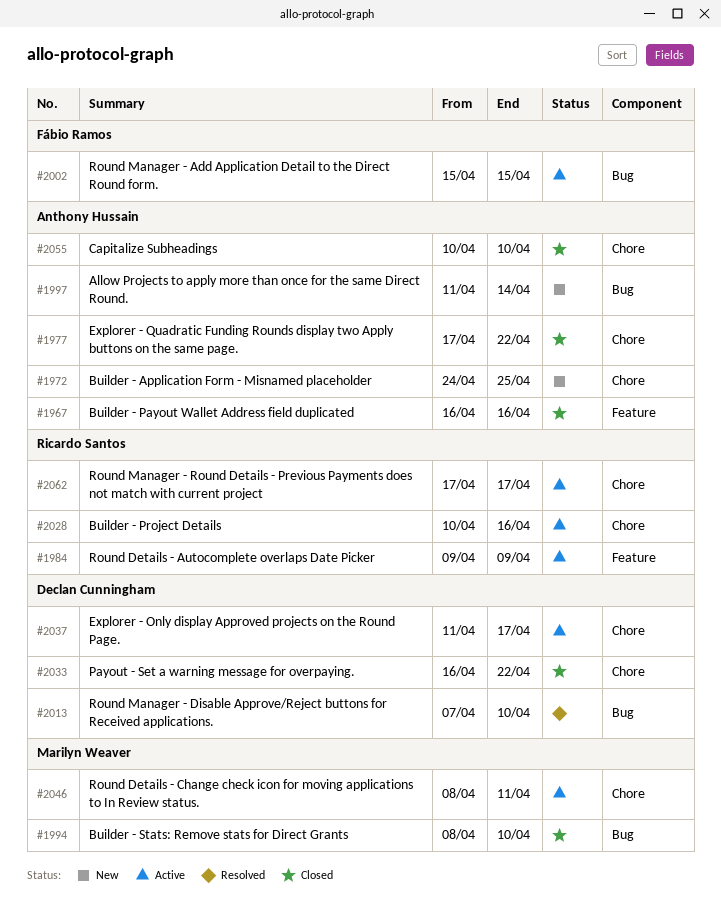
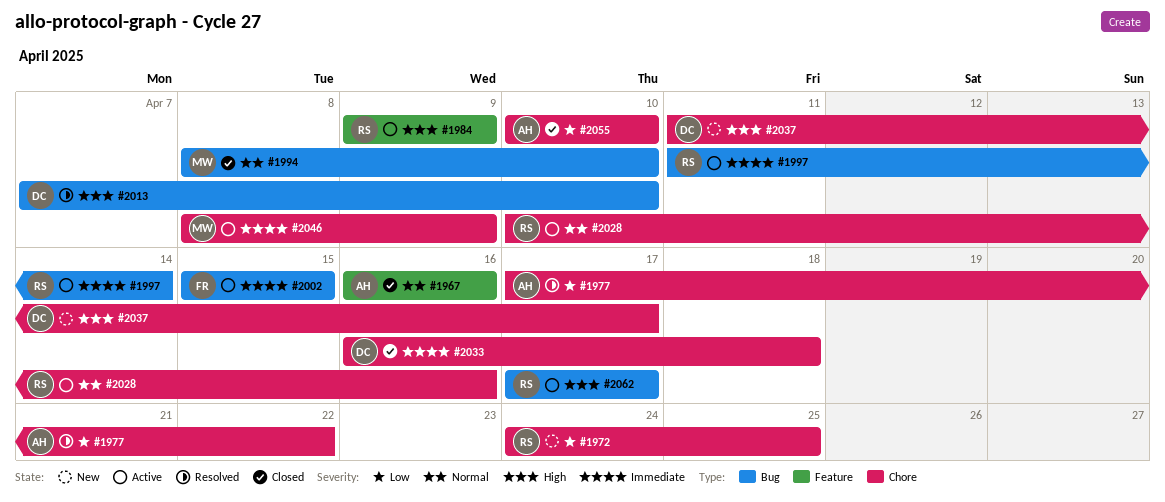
#1972, owner: Anthony Hussain -> Ricardo Santos
#1977, status: Closed -> Resolved
#1997, status: New -> Active
#1997, owner: Anthony Hussain -> Ricardo Santos
#2033, due: Apr 22 -> Apr 18
#2037, status: Active -> New
#2046, due: Apr 11 -> Apr 9
#2062, label: Chore -> Bug

